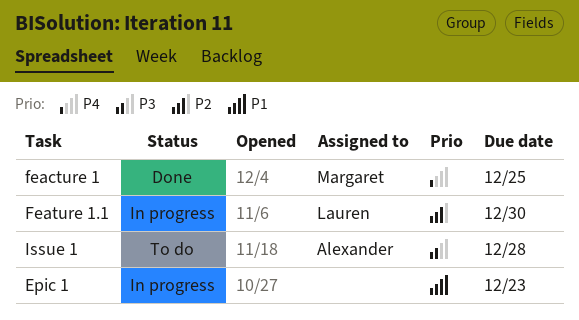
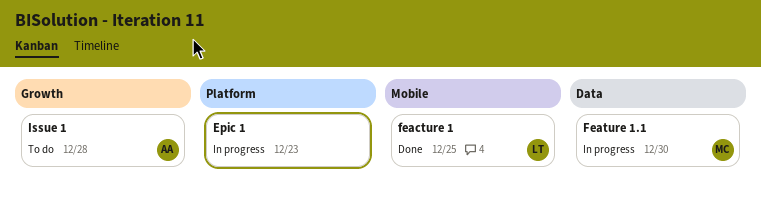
feacture 1, owner: Margaret -> Lauren
Feature 1.1, owner: Lauren -> Margaret

